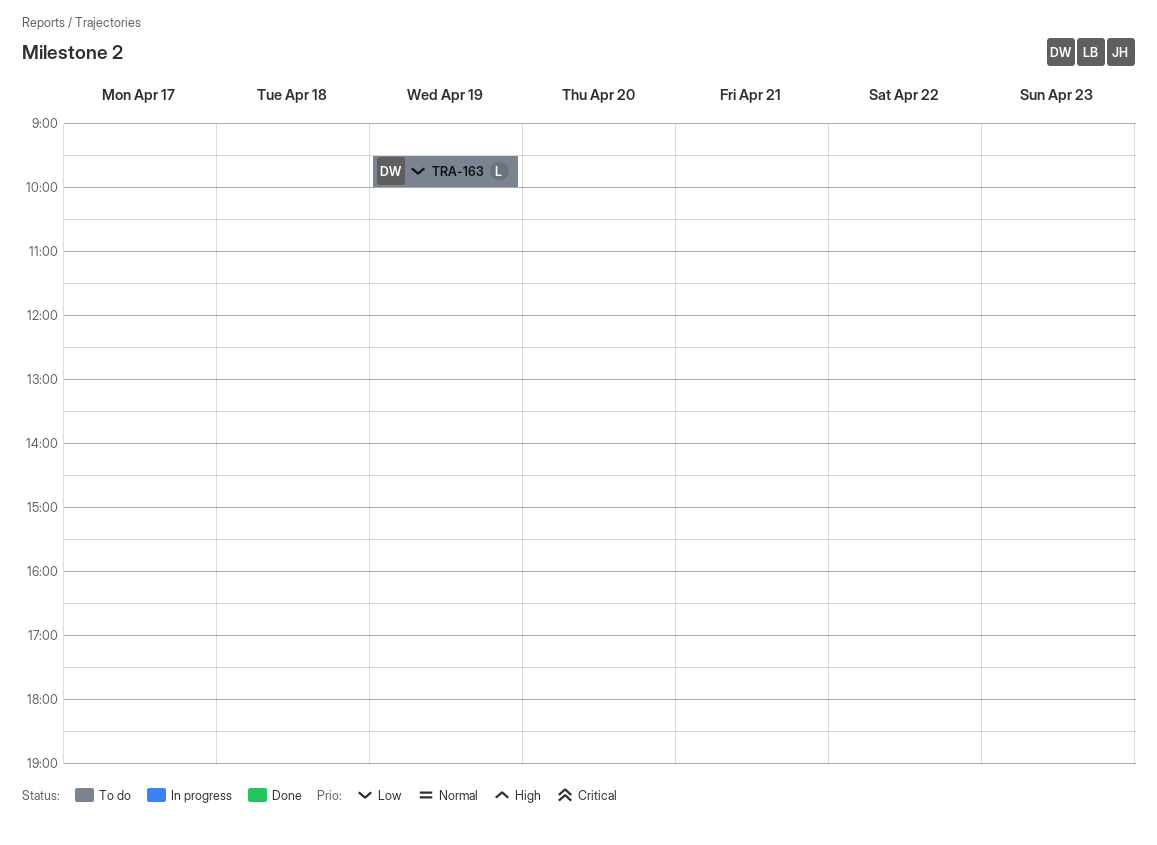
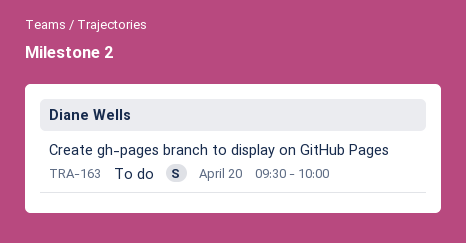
TRA-163, estimate: L -> S
TRA-163, day: Apr 19 -> Apr 20

